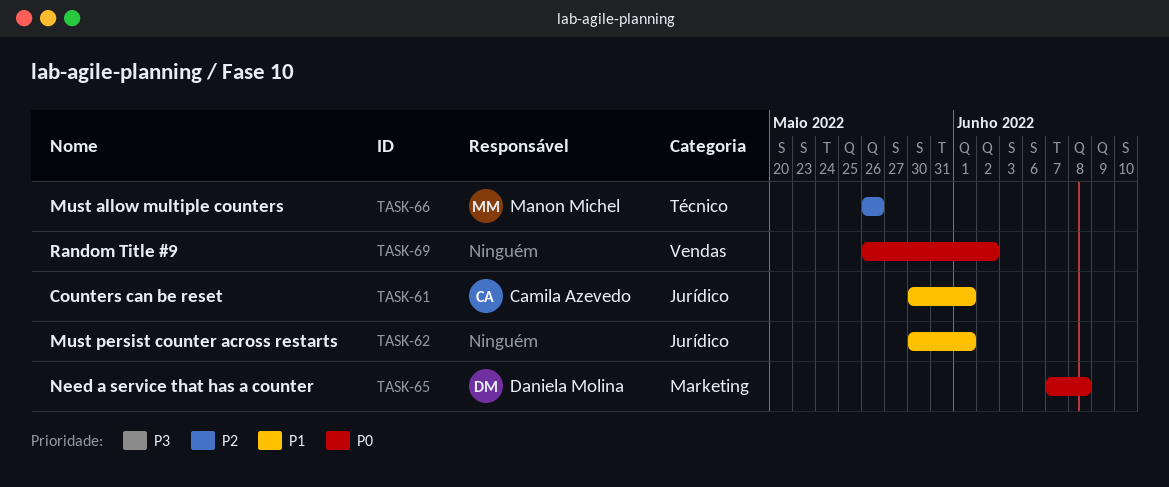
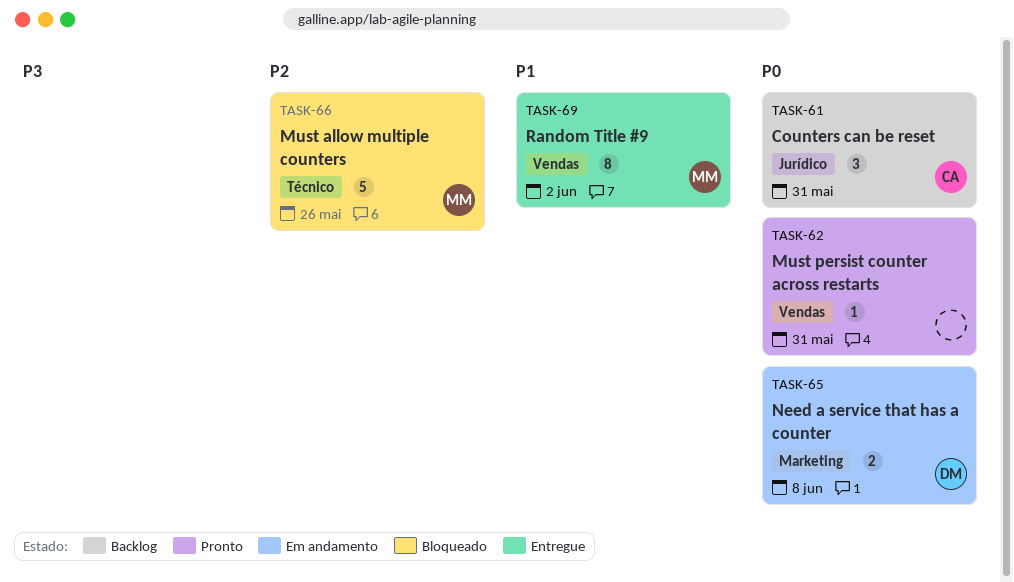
TASK-61, priority: P1 -> P0
TASK-61, due: Jun 1 -> May 31
TASK-62, priority: P1 -> P0
TASK-62, label: Jurídico -> Vendas
TASK-62, due: Jun 1 -> May 31
TASK-69, owner: none -> Manon Michel
TASK-69, priority: P0 -> P1

